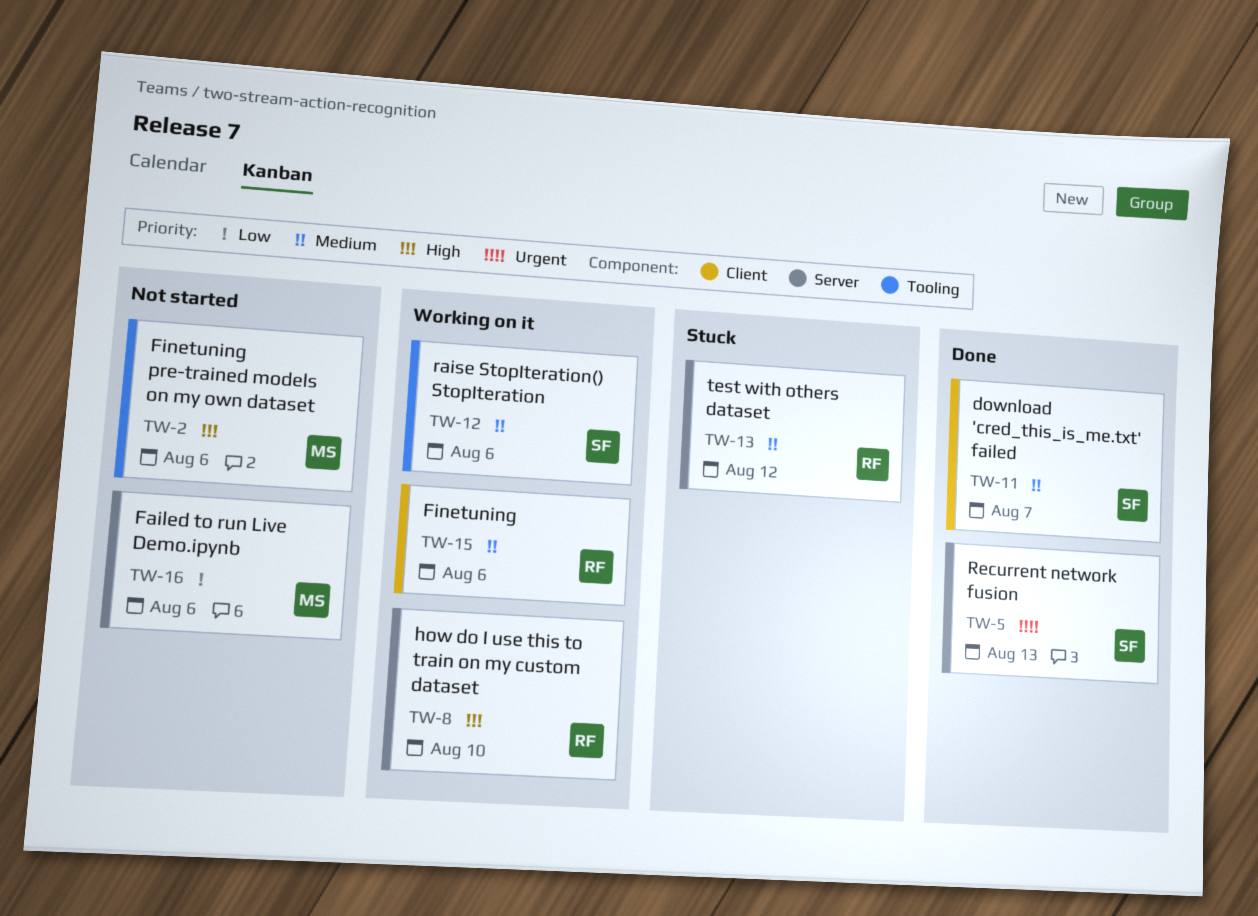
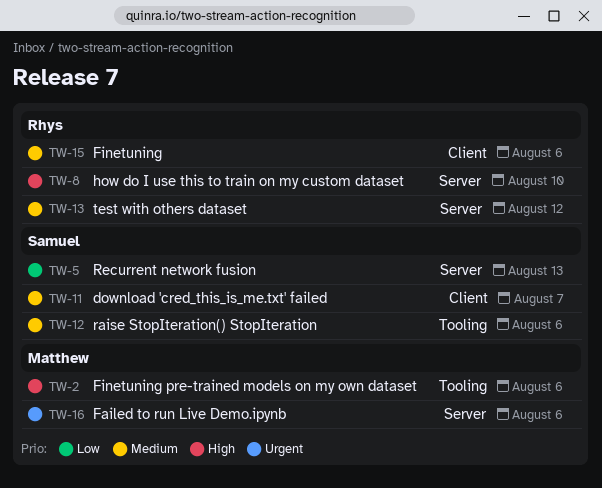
TW-5, priority: Urgent -> Low
TW-16, priority: Low -> Urgent

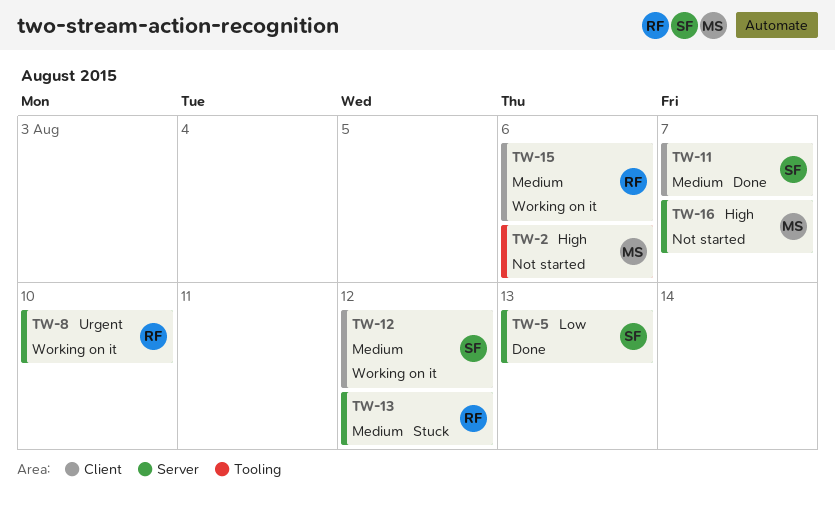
TW-8, priority: High -> Urgent
TW-12, label: Tooling -> Client
TW-12, due: Aug 6 -> Aug 12
TW-16, priority: Urgent -> High
TW-16, due: Aug 6 -> Aug 7

